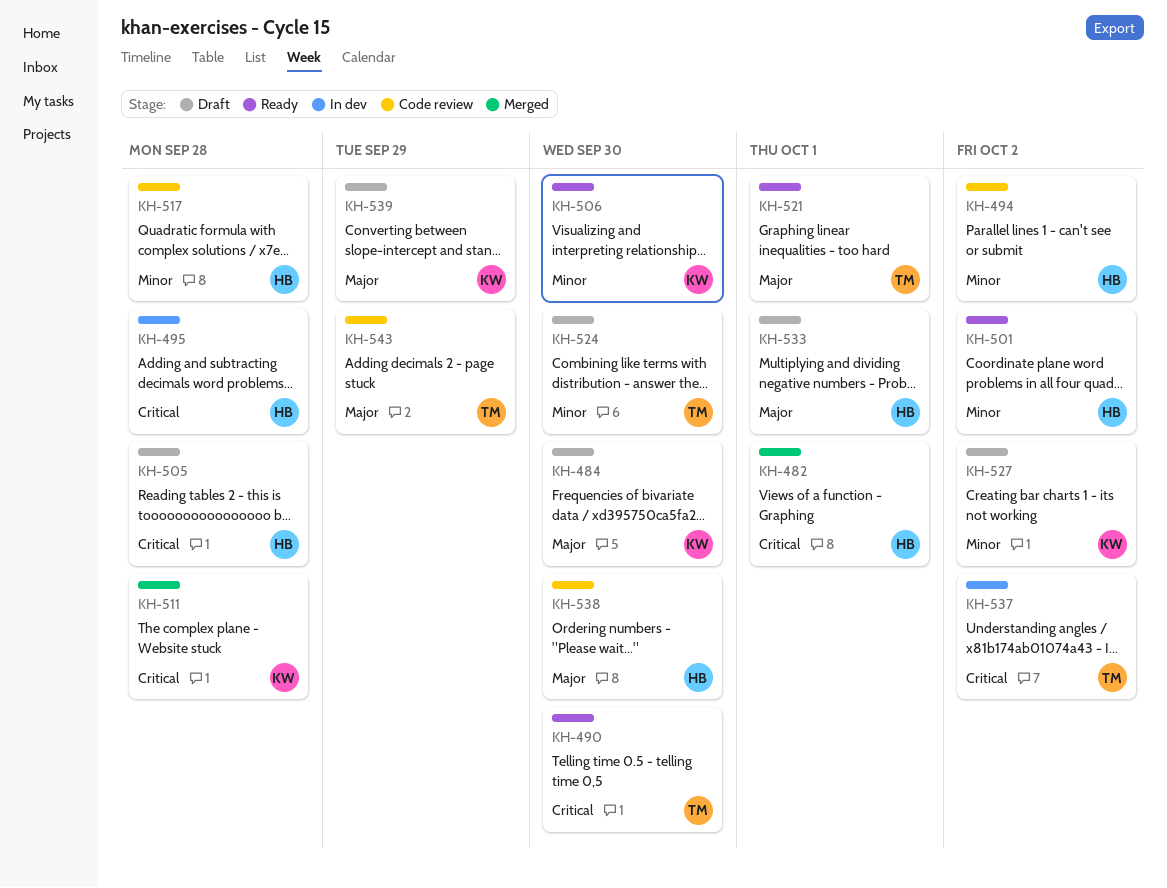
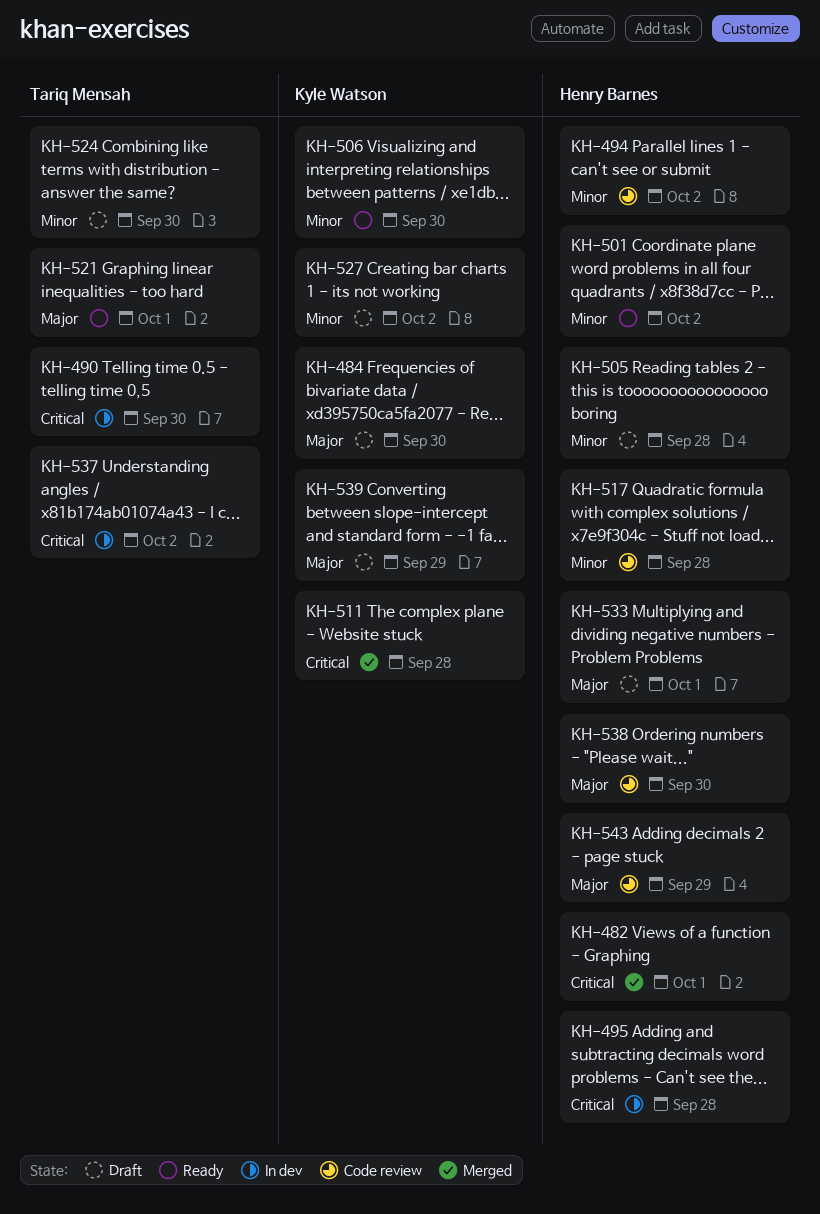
KH-490, status: Ready -> In dev
KH-505, priority: Critical -> Minor
KH-543, owner: Tariq Mensah -> Henry Barnes

